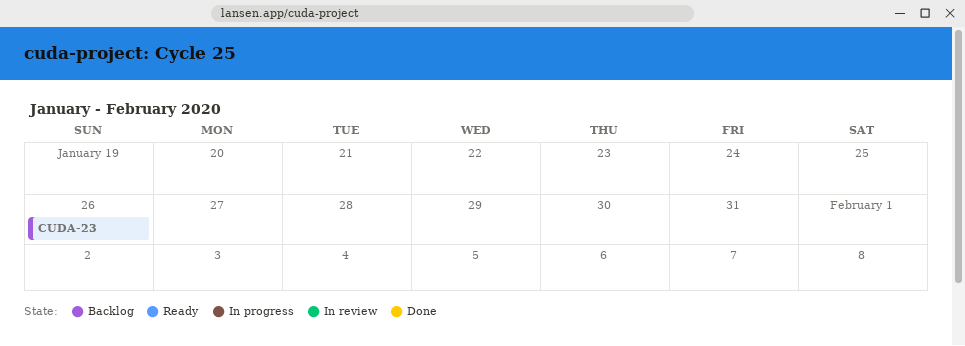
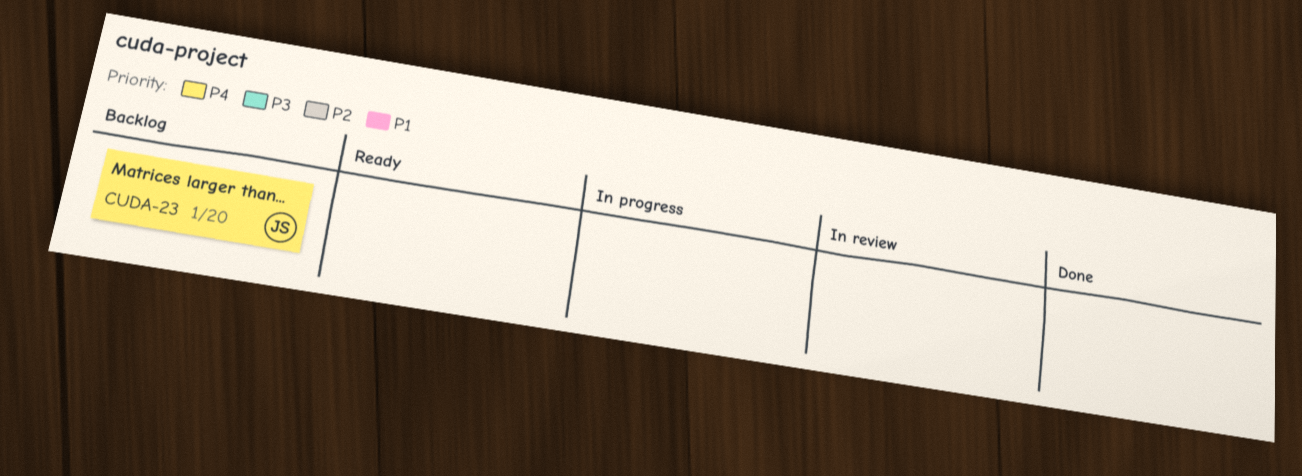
CUDA-23, due: Jan 26 -> Jan 20

